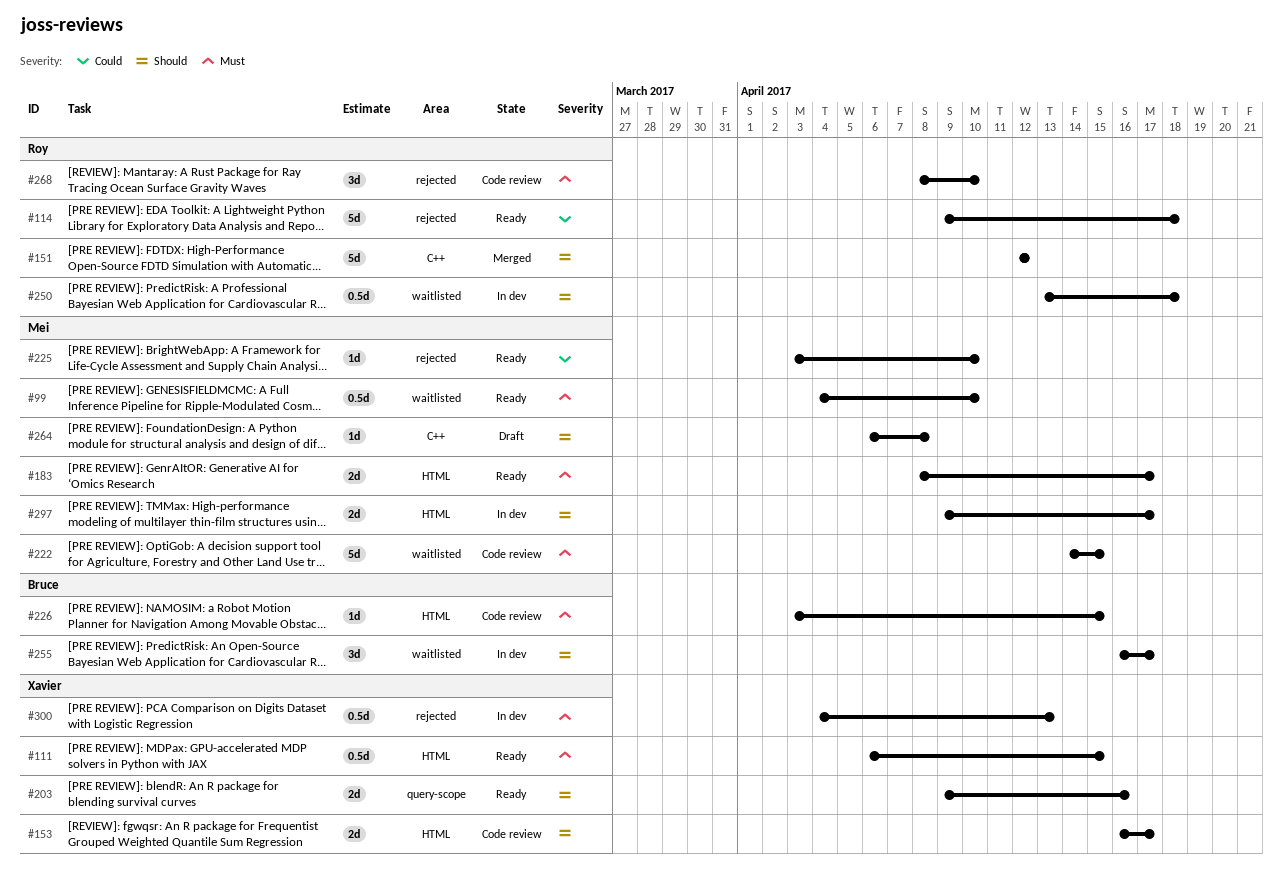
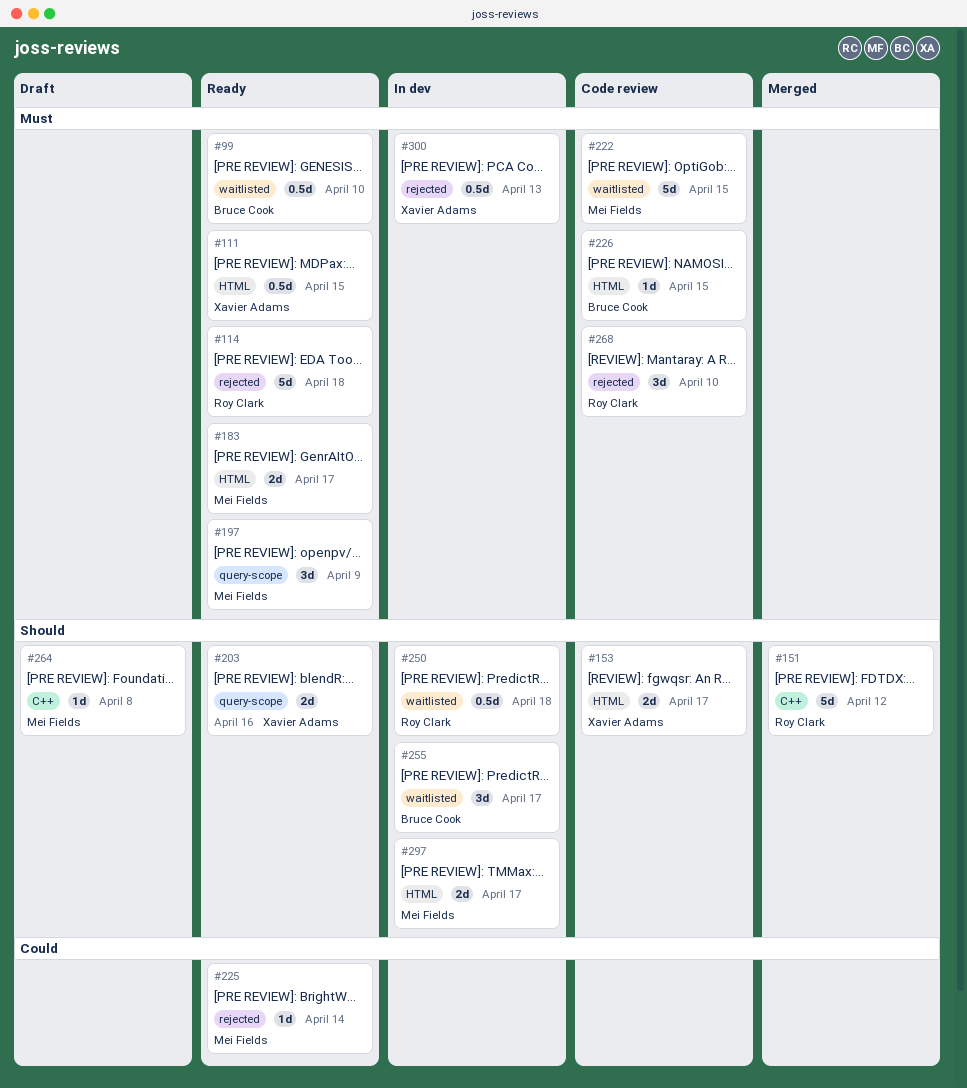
#99, owner: Mei Fields -> Bruce Cook
#114, priority: Could -> Must
#197: none -> present
#225, due: Apr 10 -> Apr 14

